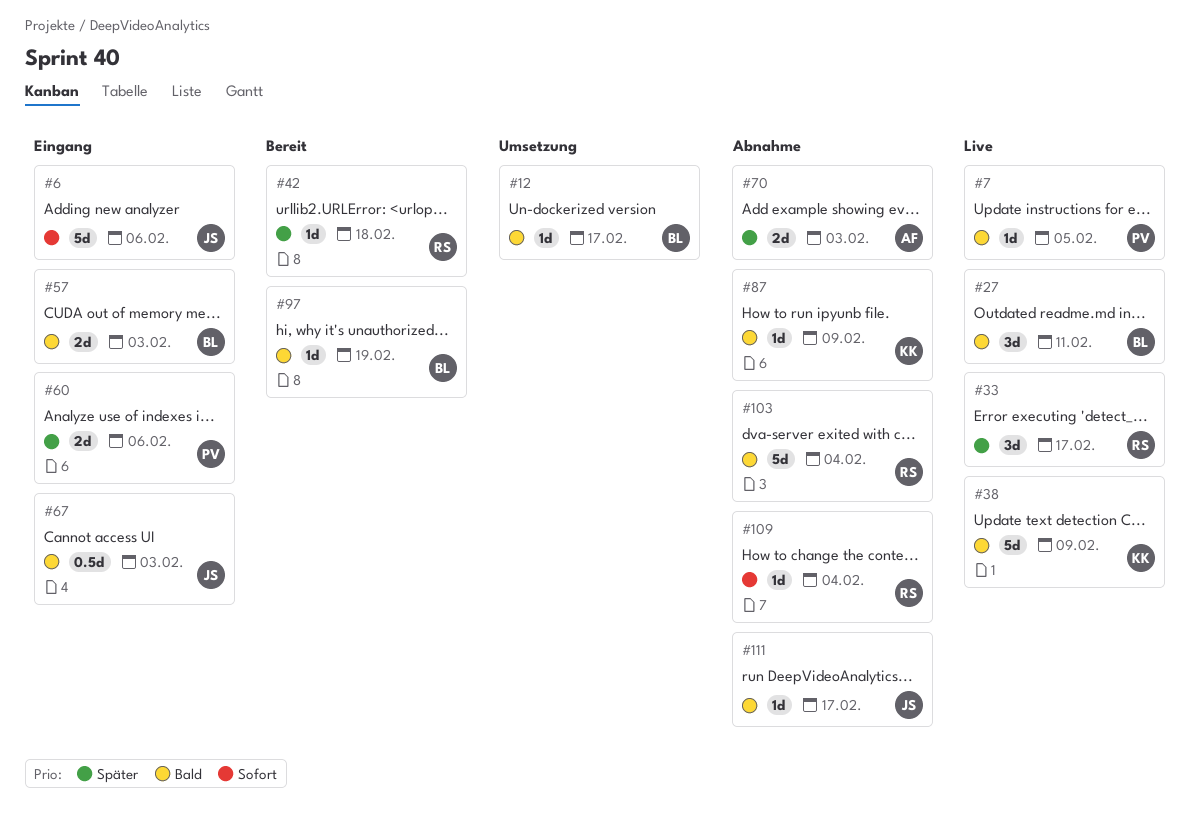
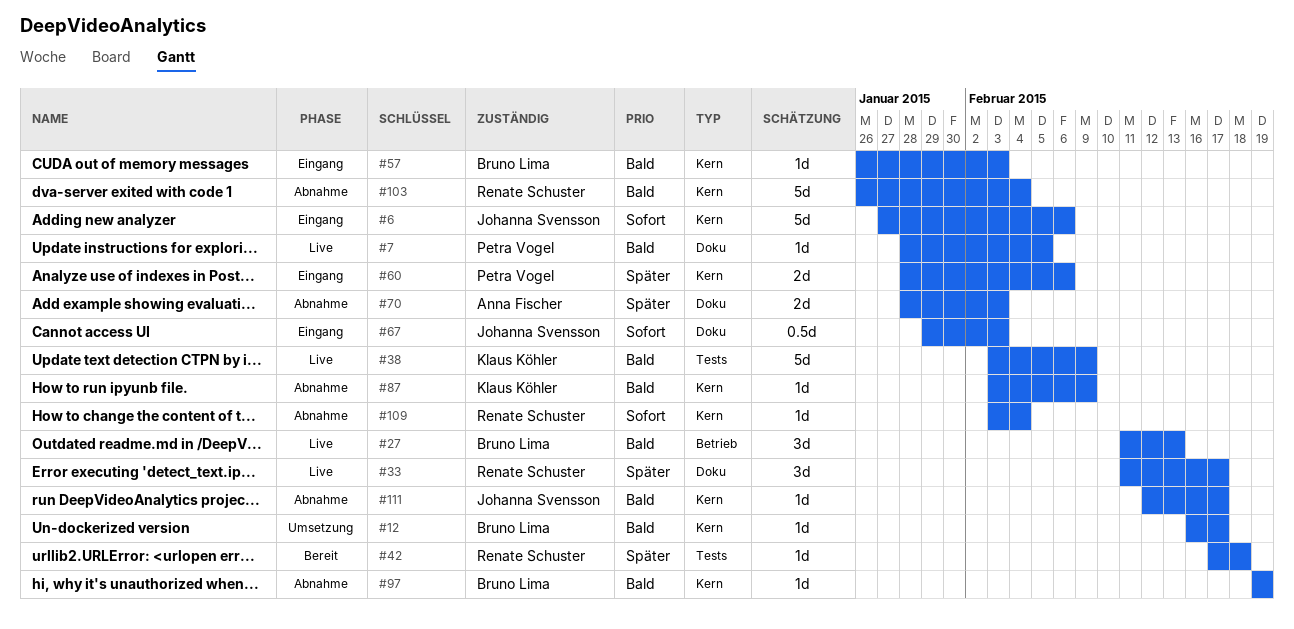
#27, due: Feb 11 -> Feb 13
#57, estimate: 2d -> 1d
#67, priority: Bald -> Sofort
#97, status: Bereit -> Abnahme

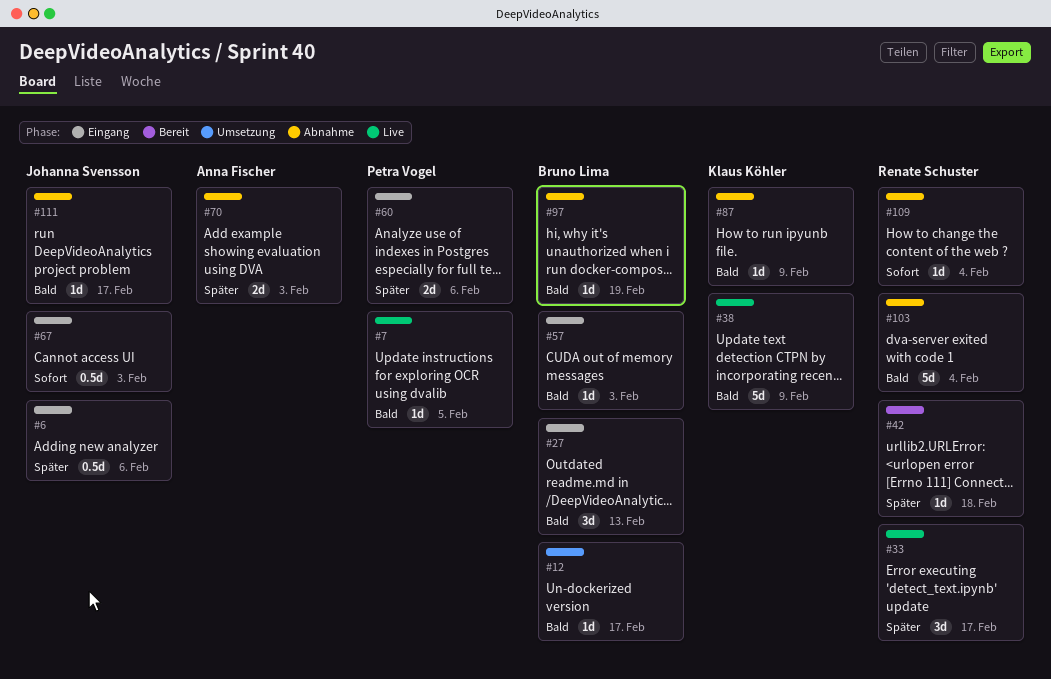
#6, priority: Sofort -> Später
#6, estimate: 5d -> 0.5d
#27, status: Live -> Eingang

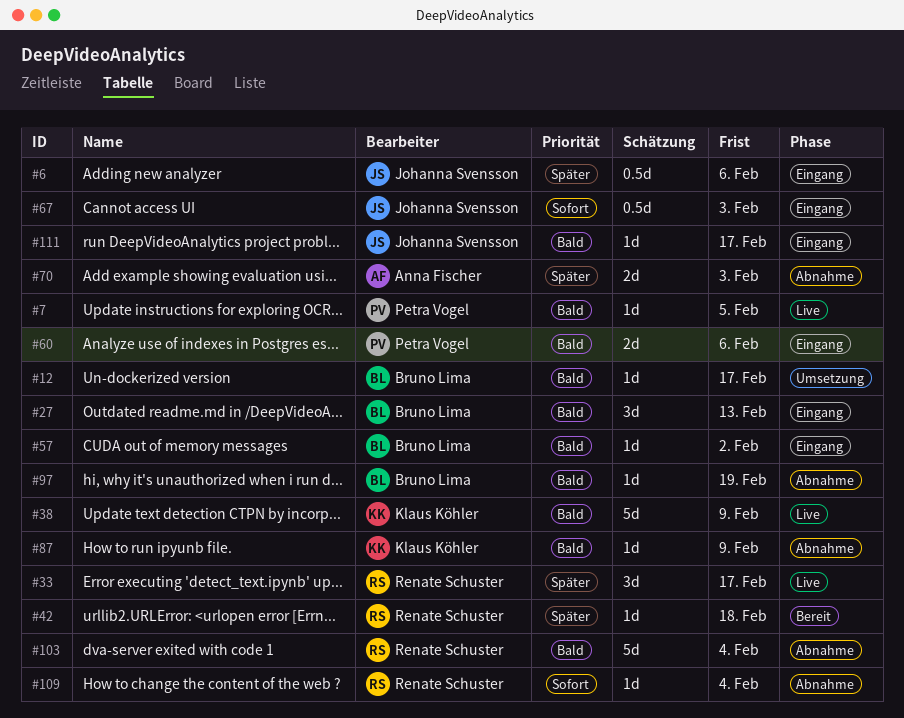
#57, due: Feb 3 -> Feb 2
#60, priority: Später -> Bald
#111, status: Abnahme -> Eingang

